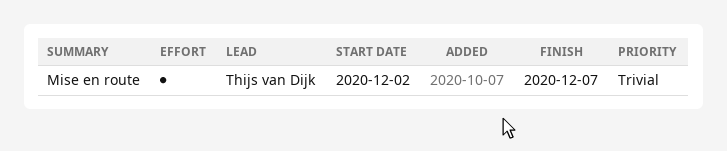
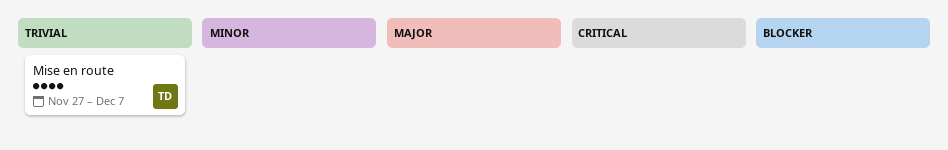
Mise en route, estimate: 1 -> 4
Mise en route, start: Dec 2 -> Nov 27

